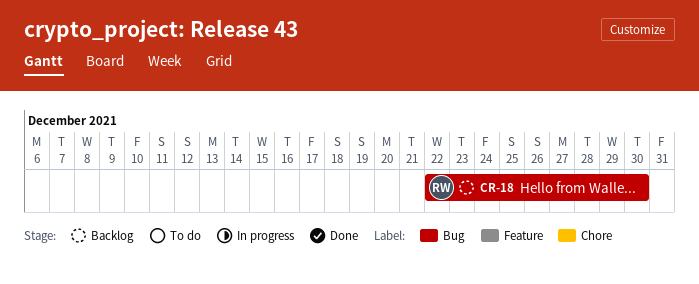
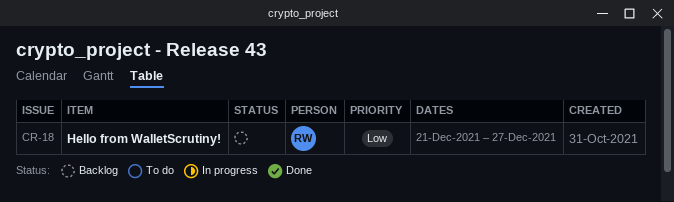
CR-18, start: Dec 22 -> Dec 21
CR-18, due: Dec 30 -> Dec 27

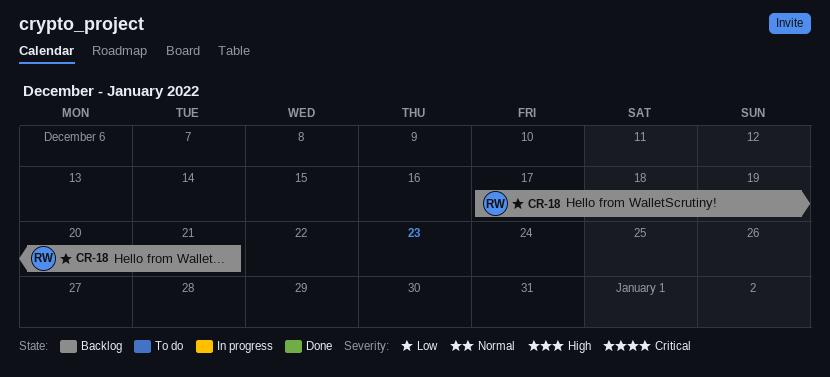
CR-18, start: Dec 21 -> Dec 17
CR-18, due: Dec 27 -> Dec 21

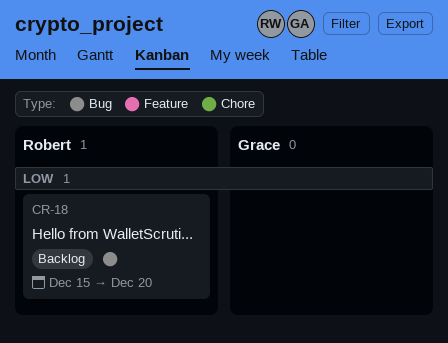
CR-18, start: Dec 17 -> Dec 15
CR-18, due: Dec 21 -> Dec 20

